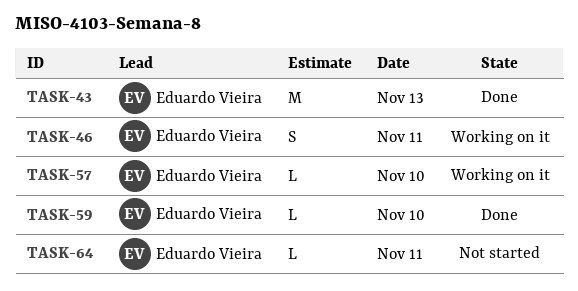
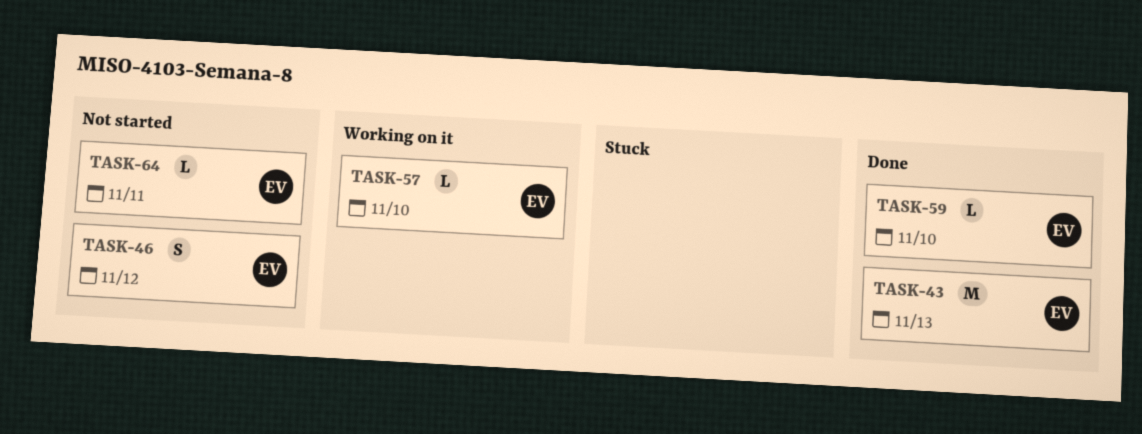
TASK-46, status: Working on it -> Not started
TASK-46, day: Nov 11 -> Nov 12

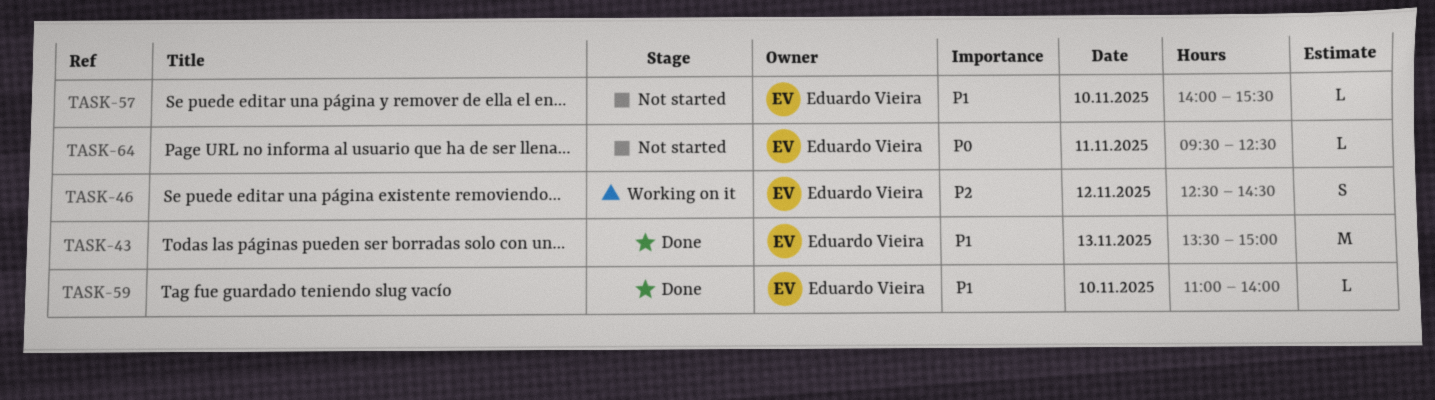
TASK-46, status: Not started -> Working on it
TASK-57, status: Working on it -> Not started

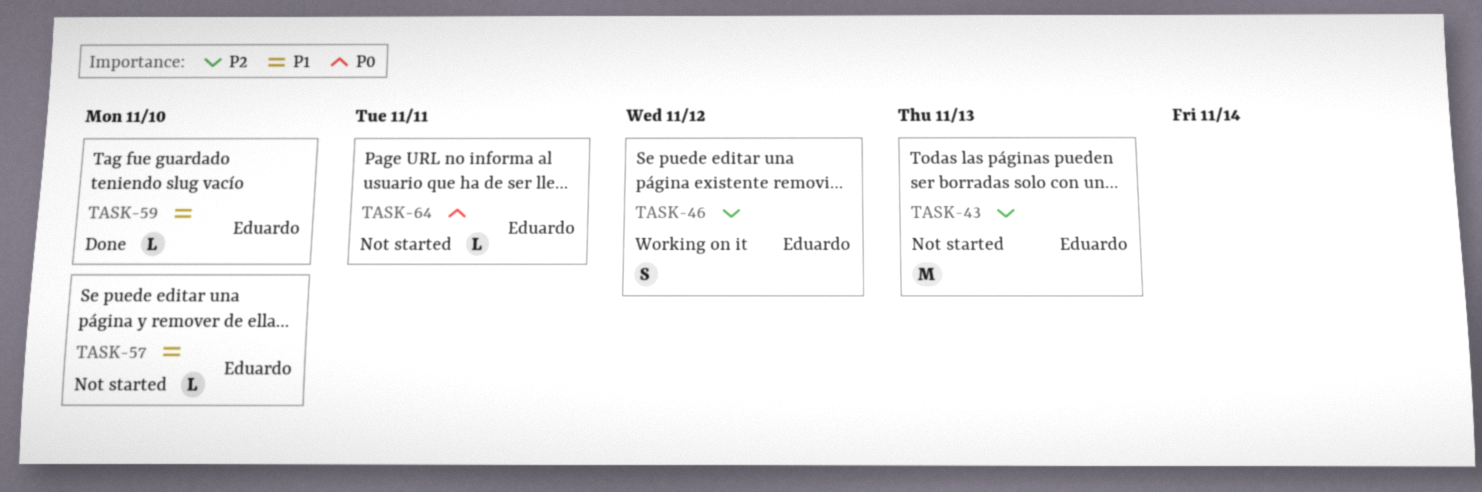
TASK-43, status: Done -> Not started
TASK-43, priority: P1 -> P2

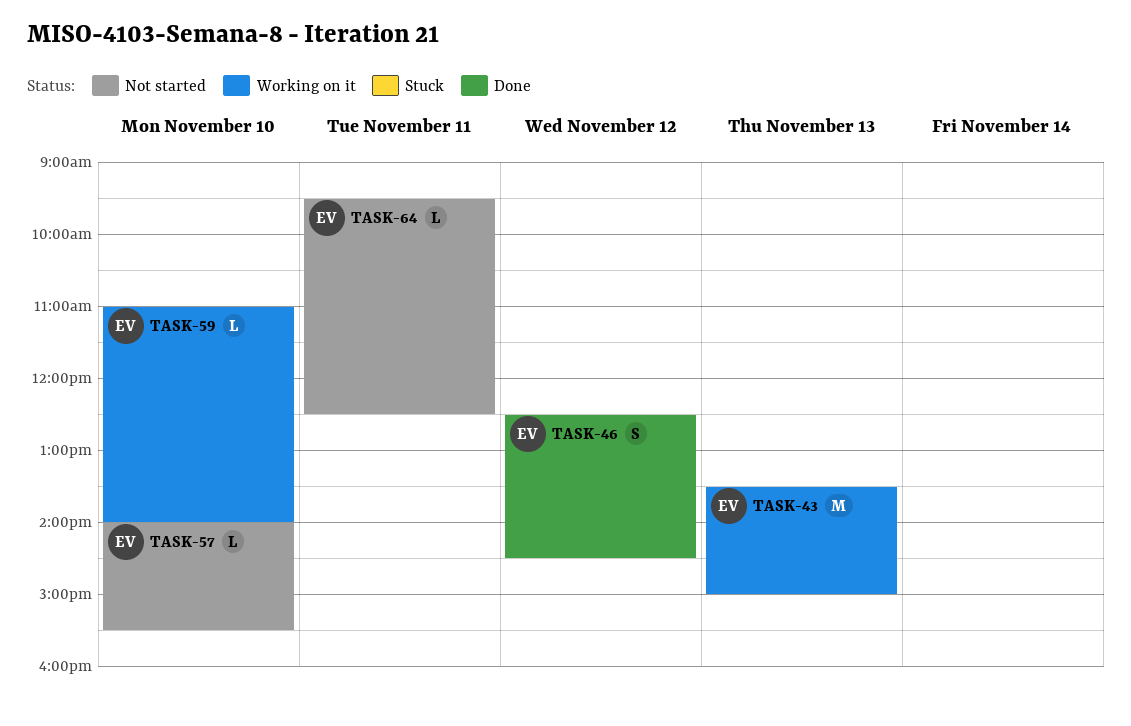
TASK-43, status: Not started -> Working on it
TASK-46, status: Working on it -> Done
TASK-59, status: Done -> Working on it

